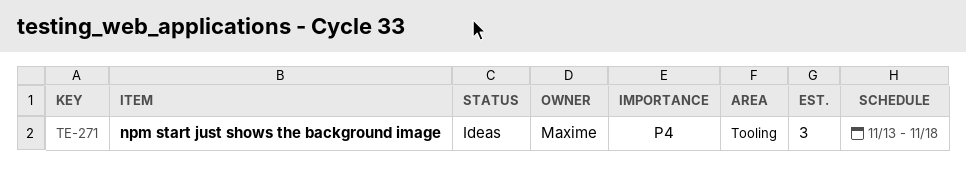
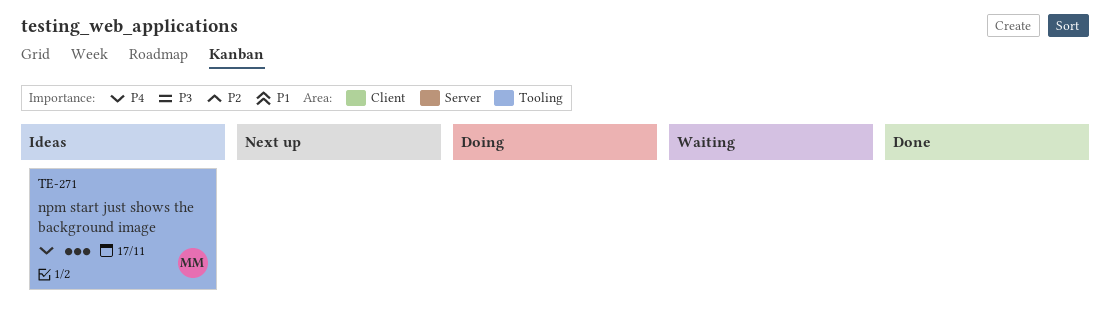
TE-271, due: Nov 18 -> Nov 17

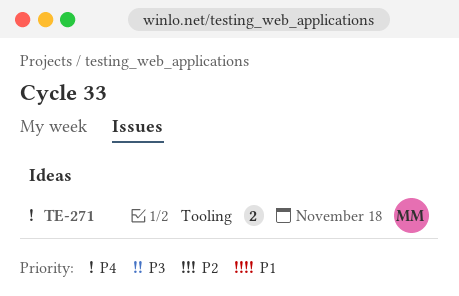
TE-271, estimate: 3 -> 2
TE-271, due: Nov 17 -> Nov 18

